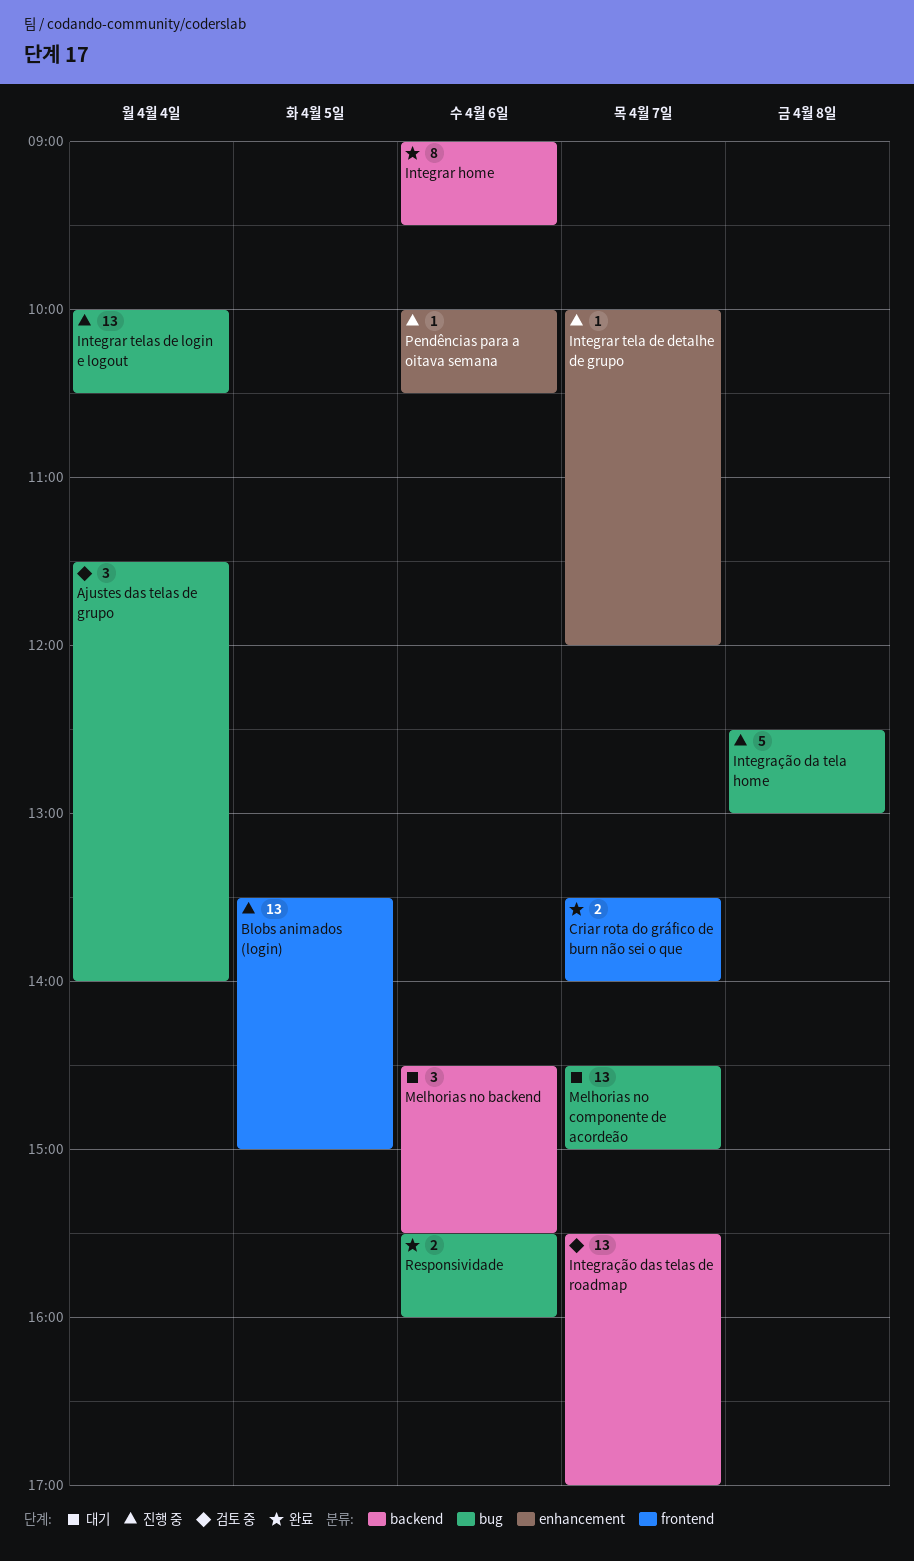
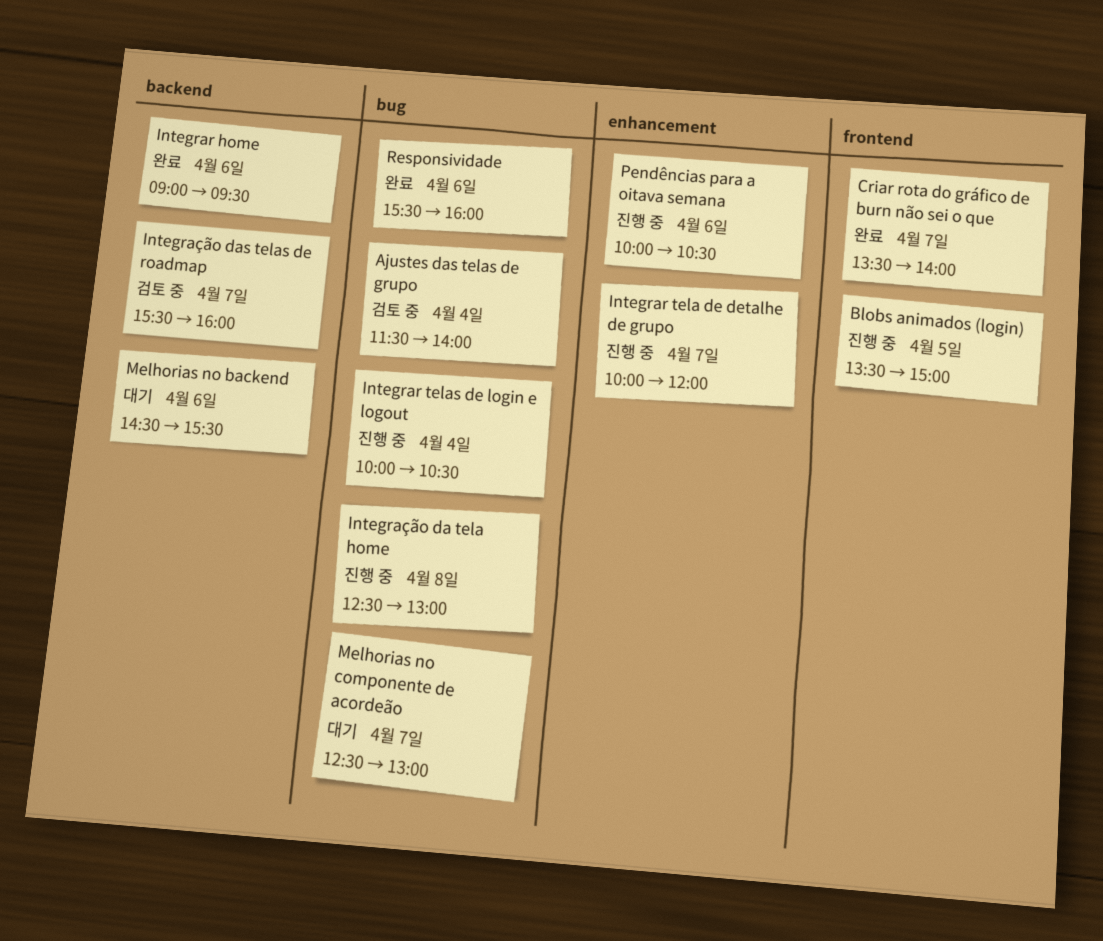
Integração das telas de roadmap, ends: 17:00 -> 16:00
Melhorias no componente de acordeão, begins: 14:30 -> 12:30
Melhorias no componente de acordeão, ends: 15:00 -> 13:00

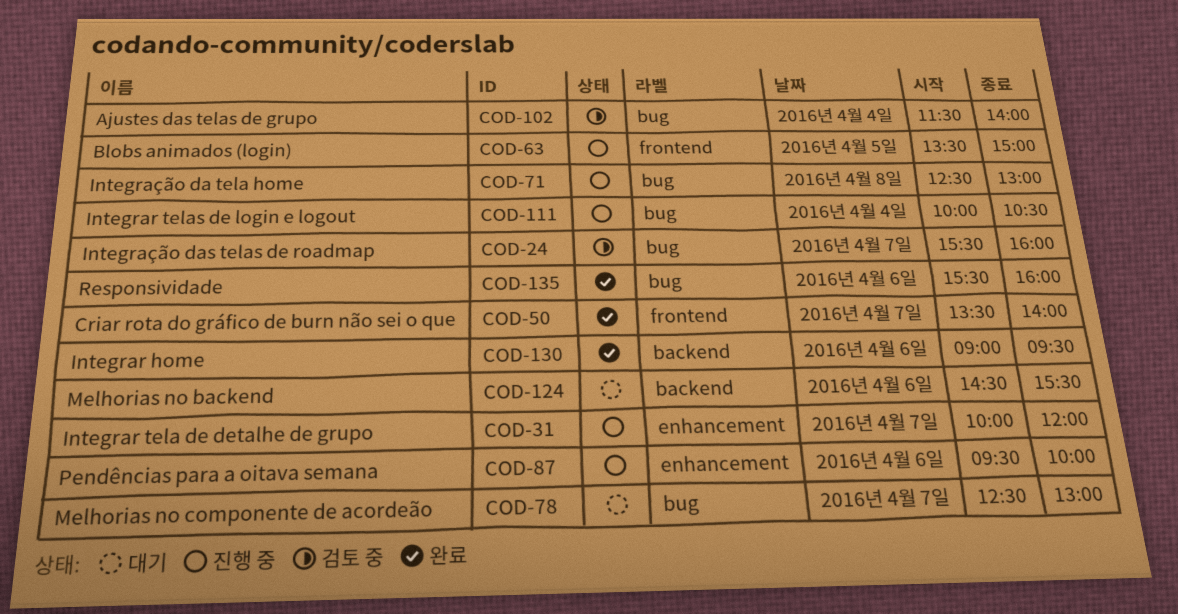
Integração das telas de roadmap, label: backend -> bug
Pendências para a oitava semana, begins: 10:00 -> 09:30
Pendências para a oitava semana, ends: 10:30 -> 10:00

